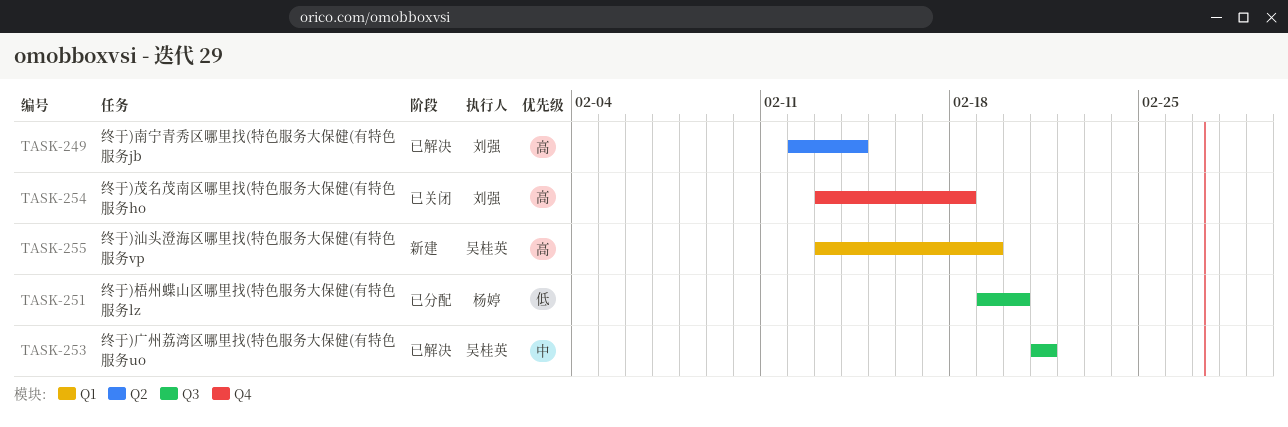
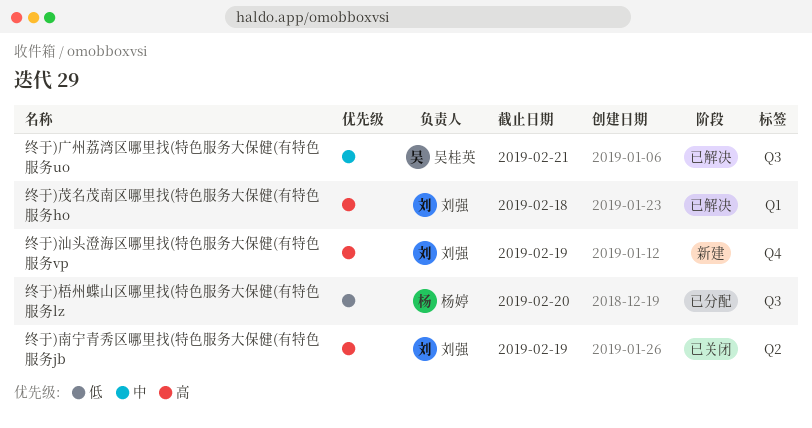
终于)南宁青秀区哪里找(特色服务大保健(有特色服务jb, status: 已解决 -> 已关闭
终于)南宁青秀区哪里找(特色服务大保健(有特色服务jb, due: Feb 14 -> Feb 19
终于)汕头澄海区哪里找(特色服务大保健(有特色服务vp, owner: 吴桂英 -> 刘强
终于)汕头澄海区哪里找(特色服务大保健(有特色服务vp, label: Q1 -> Q4
终于)茂名茂南区哪里找(特色服务大保健(有特色服务ho, status: 已关闭 -> 已解决
终于)茂名茂南区哪里找(特色服务大保健(有特色服务ho, label: Q4 -> Q1

